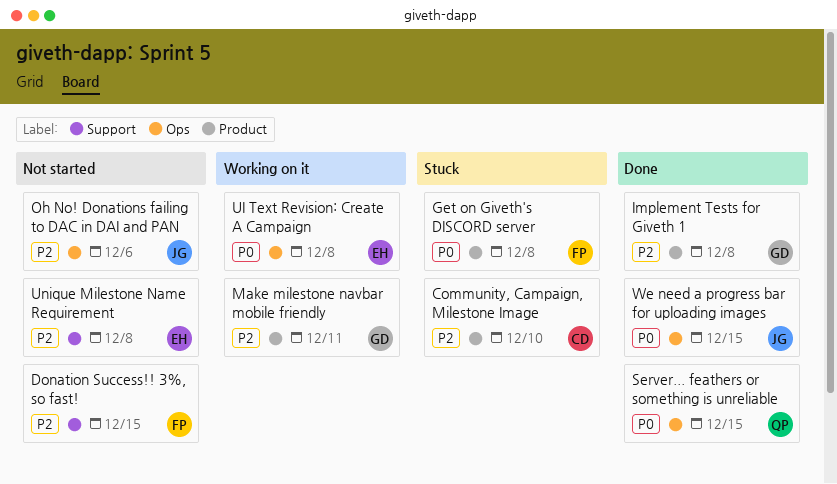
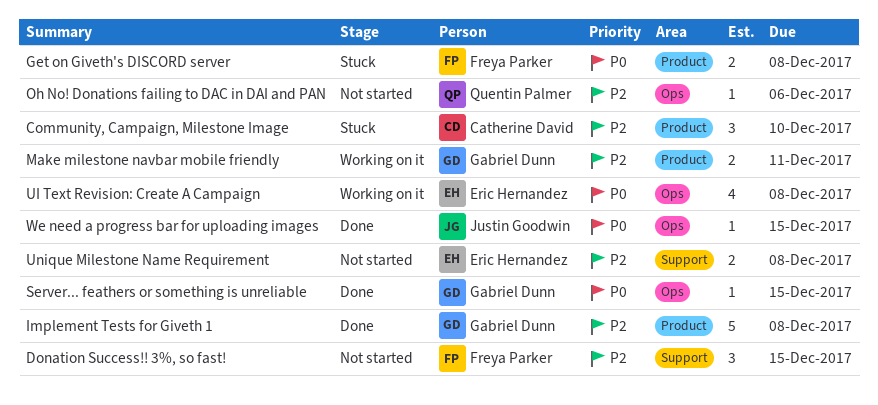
Oh No! Donations failing to DAC in DAI and PAN, owner: Justin Goodwin -> Quentin Palmer
Server... feathers or something is unreliable, owner: Quentin Palmer -> Gabriel Dunn

